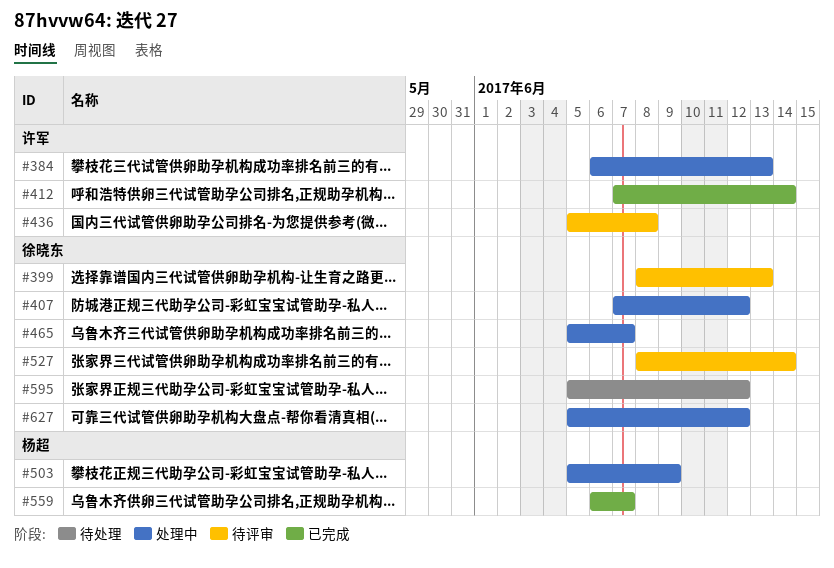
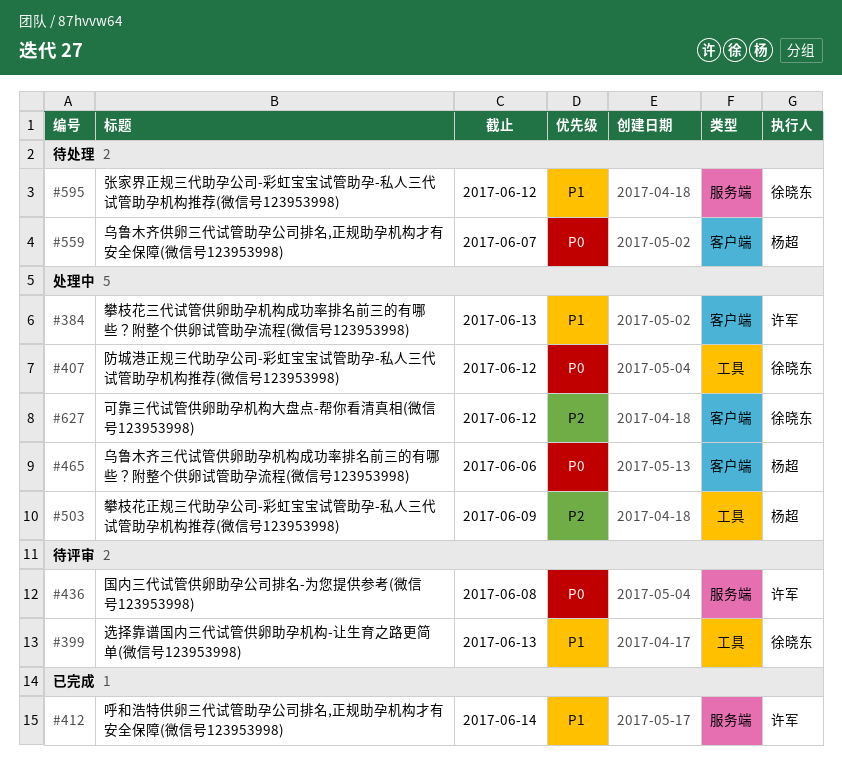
#465, owner: 徐晓东 -> 杨超
#465, due: Jun 7 -> Jun 6
#527: present -> none
#559, status: 已完成 -> 待处理

